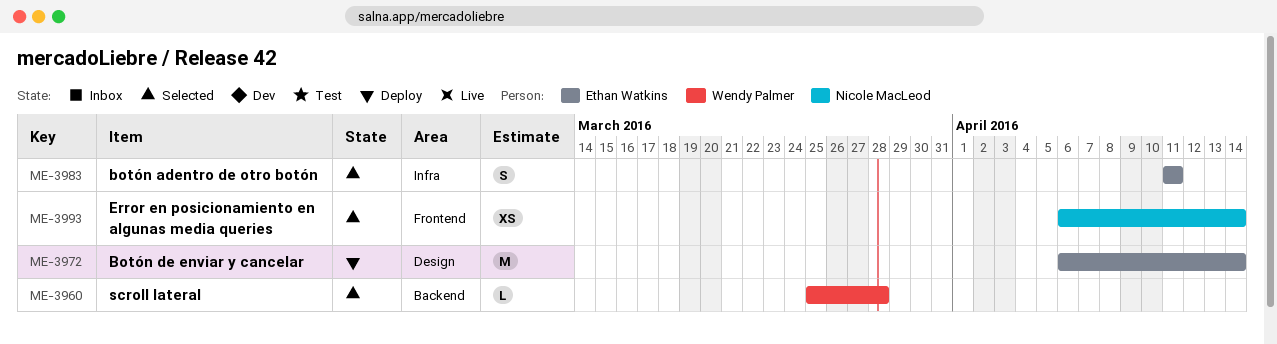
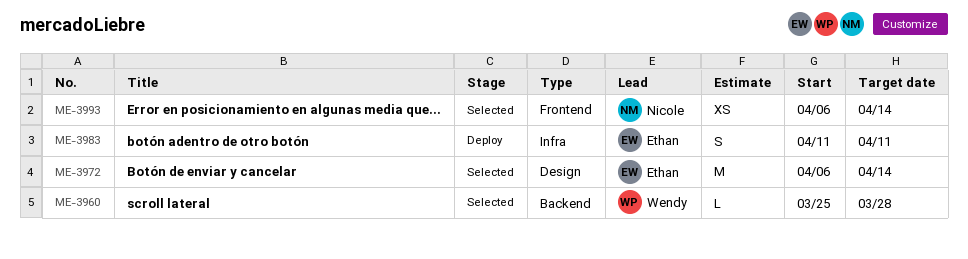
ME-3972, status: Deploy -> Selected
ME-3983, status: Selected -> Deploy

